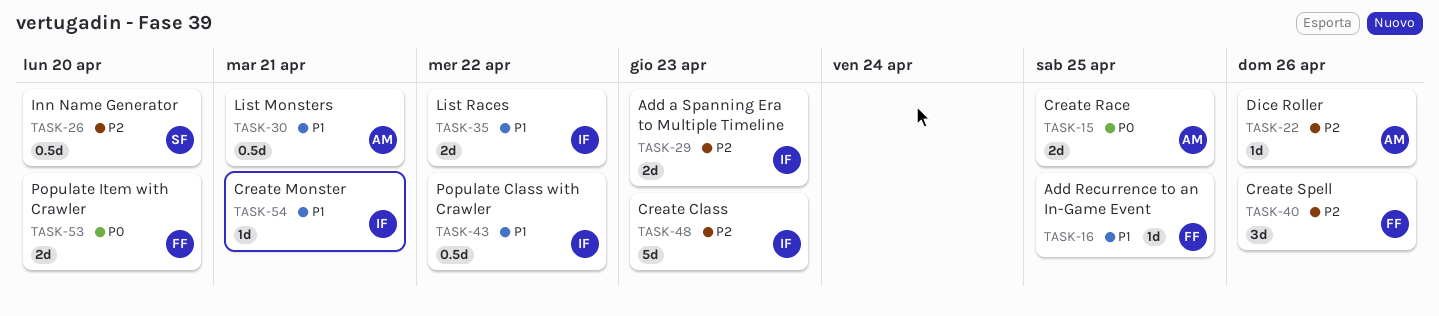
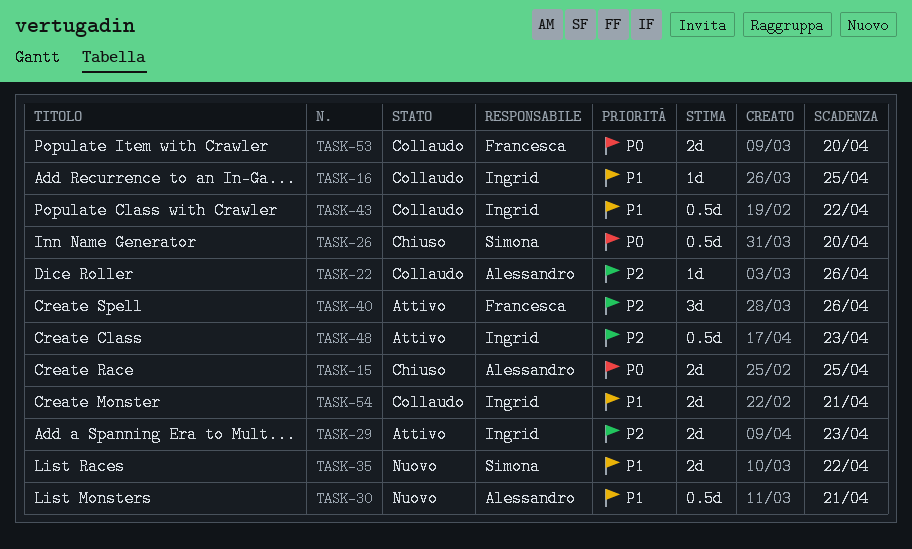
TASK-16, owner: Francesca -> Ingrid
TASK-26, priority: P2 -> P0
TASK-35, owner: Ingrid -> Simona
TASK-48, estimate: 5d -> 0.5d
TASK-54, estimate: 1d -> 2d

